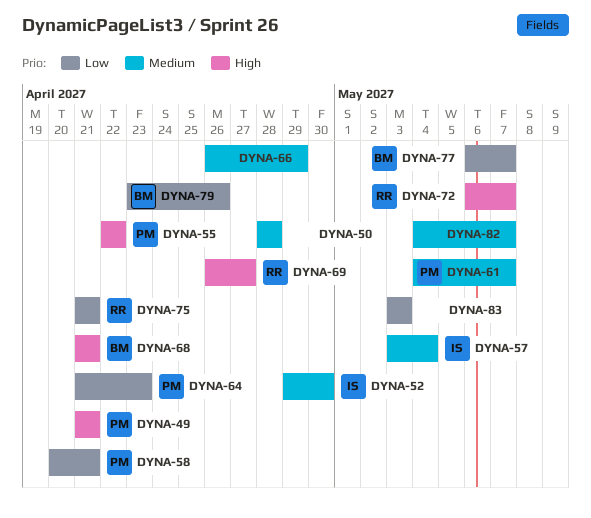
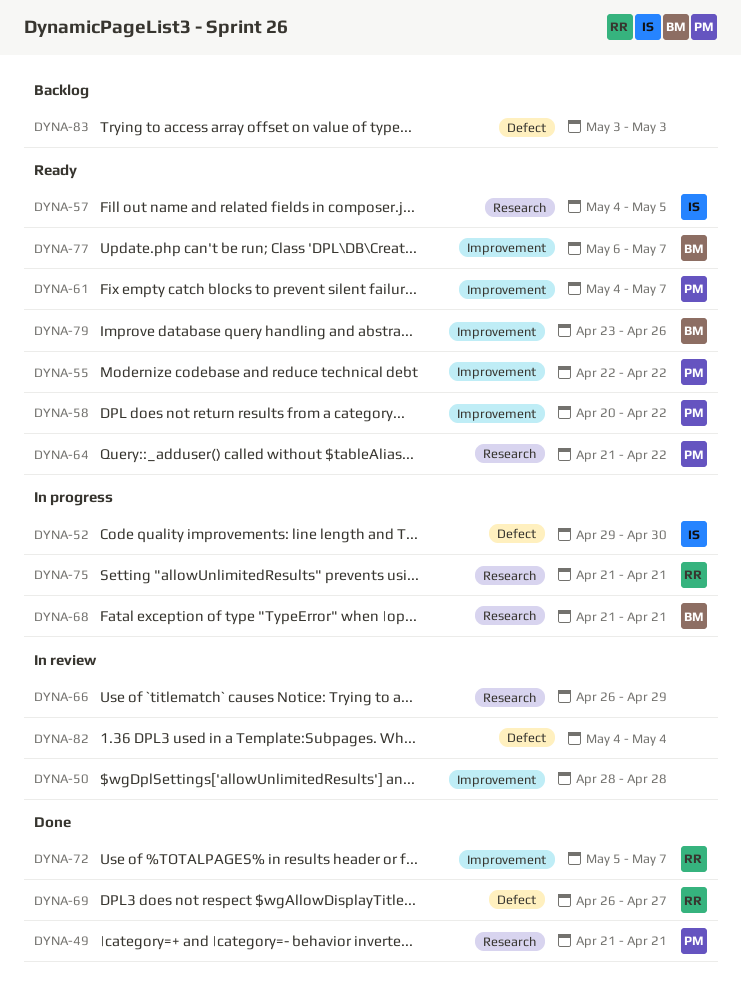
DYNA-57, start: May 3 -> May 4
DYNA-57, due: May 4 -> May 5
DYNA-58, due: Apr 21 -> Apr 22
DYNA-64, due: Apr 23 -> Apr 22
DYNA-72, start: May 6 -> May 5
DYNA-82, due: May 7 -> May 4

